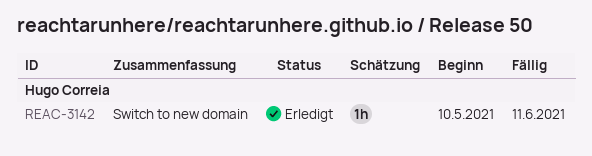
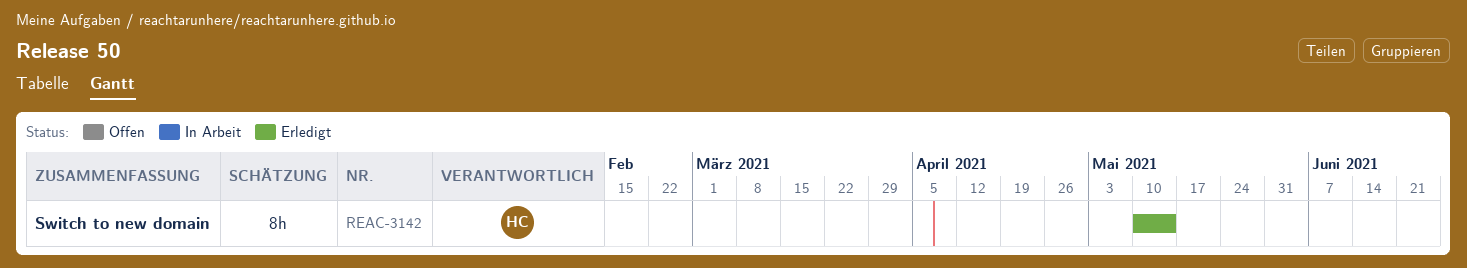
REAC-3142, estimate: 1h -> 8h
REAC-3142, due: Jun 11 -> May 14

